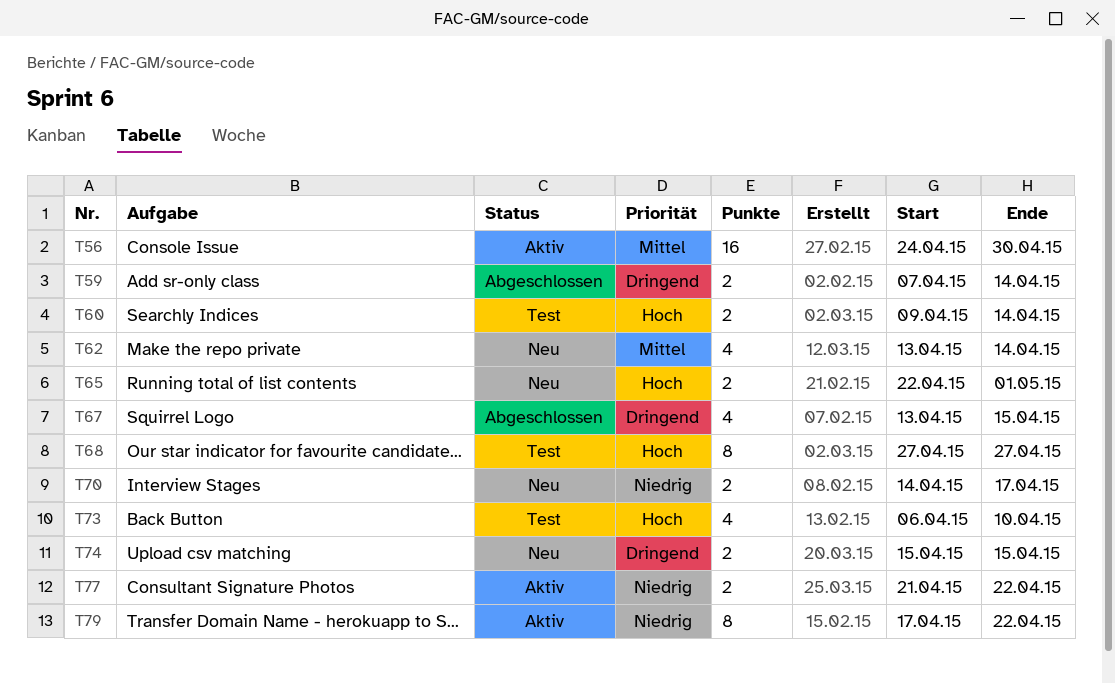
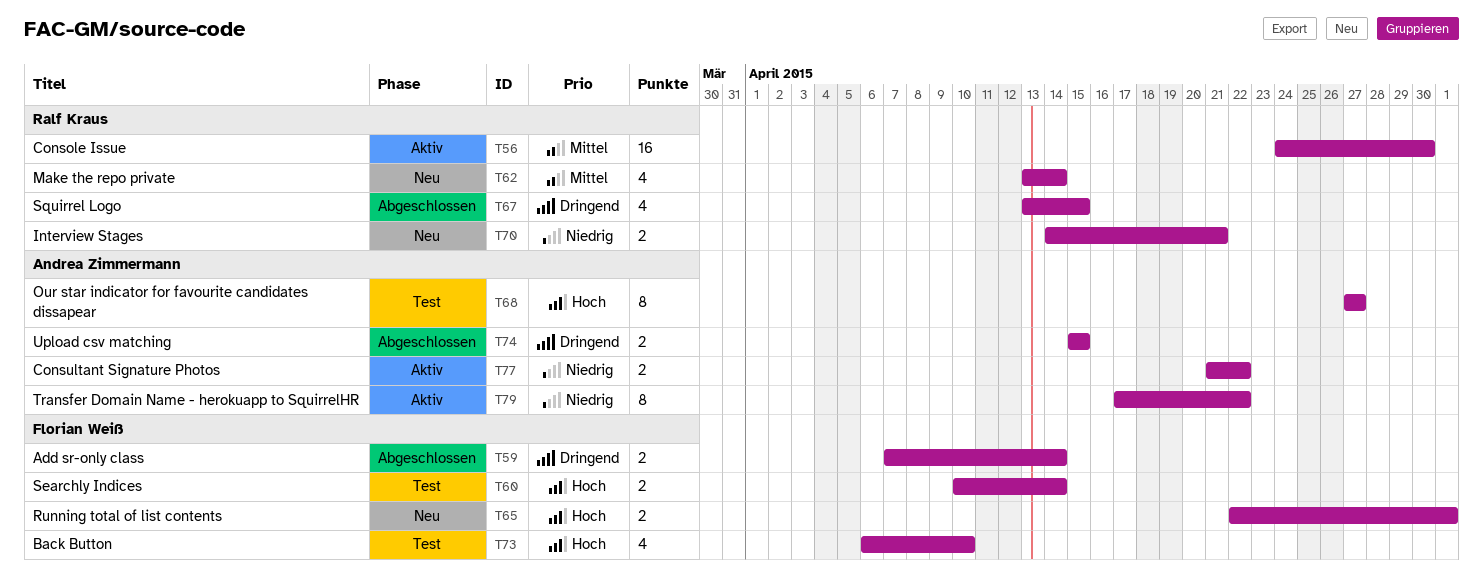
T60, start: Apr 9 -> Apr 10
T70, due: Apr 17 -> Apr 21
T74, status: Neu -> Abgeschlossen

